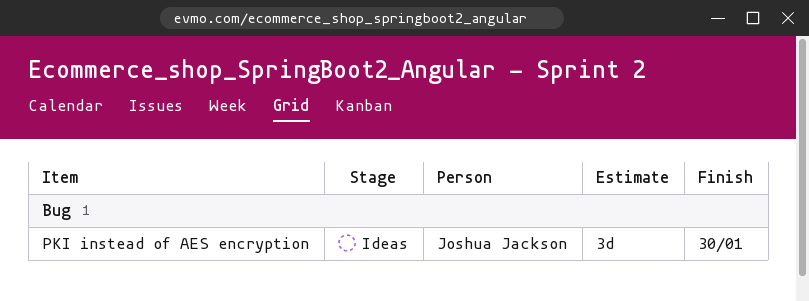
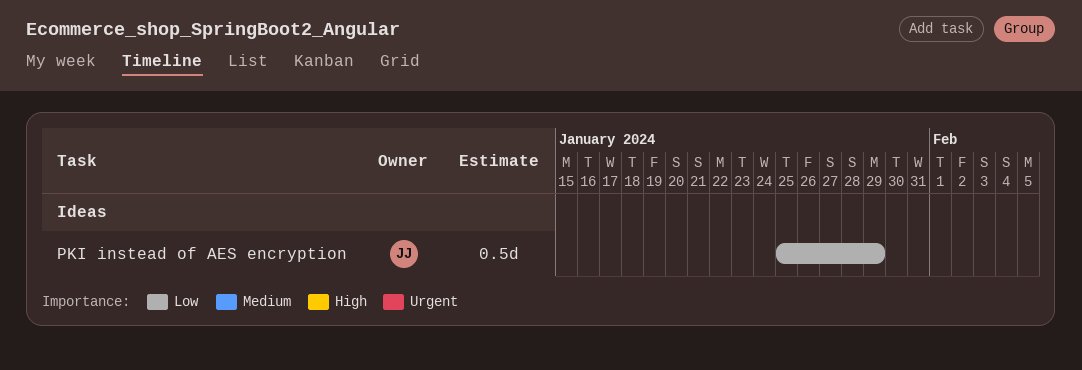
PKI instead of AES encryption, estimate: 3d -> 0.5d
PKI instead of AES encryption, due: Jan 30 -> Jan 29

